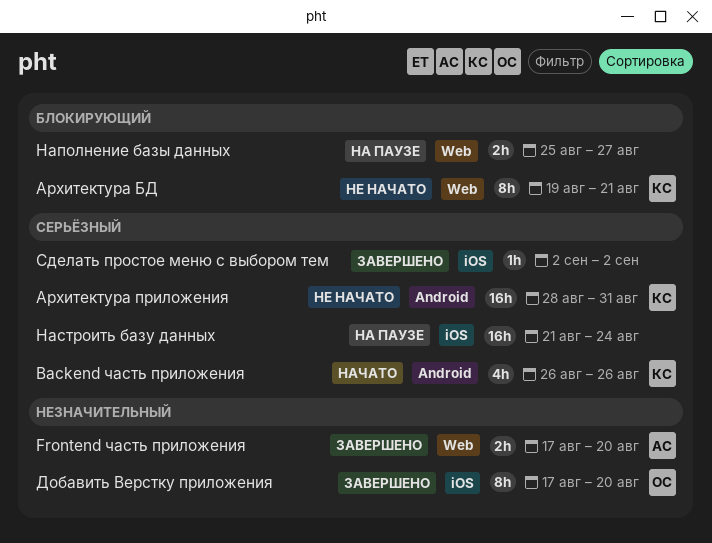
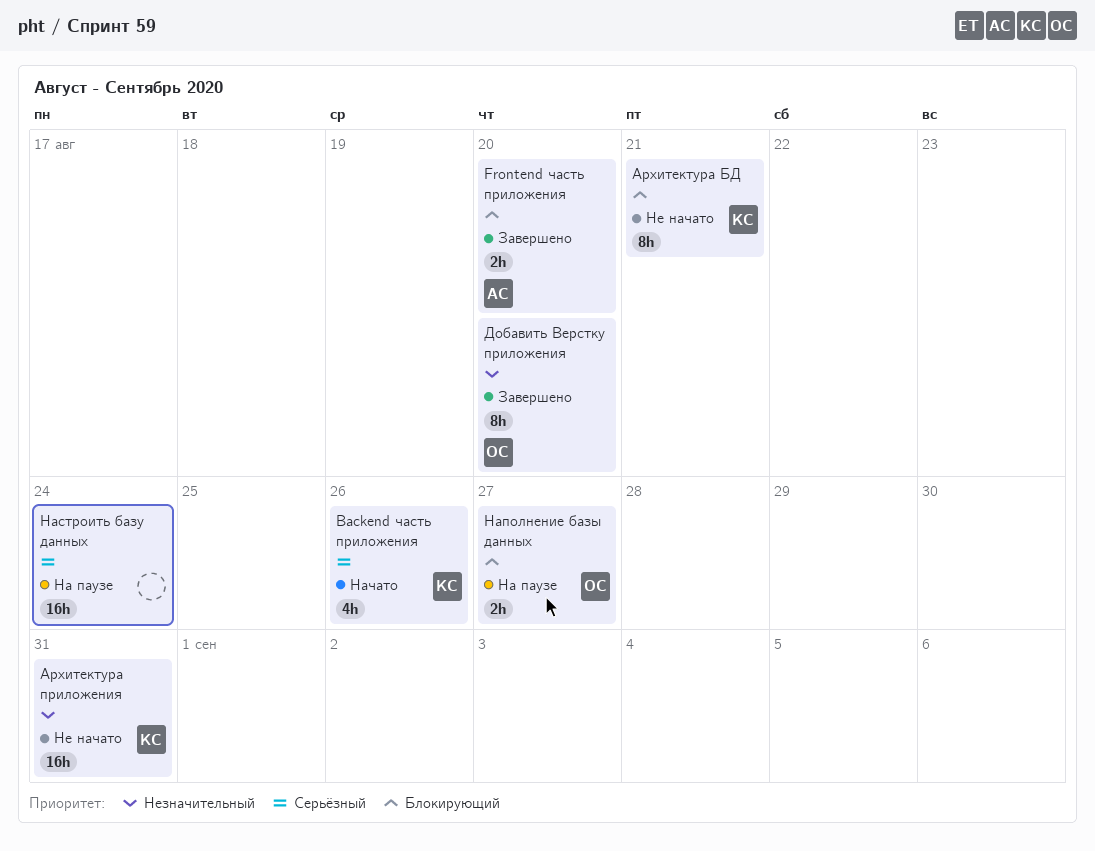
Frontend часть приложения, priority: Незначительный -> Блокирующий
Архитектура приложения, priority: Серьёзный -> Незначительный
Наполнение базы данных, owner: none -> ОС
Сделать простое меню с выбором тем: present -> none

